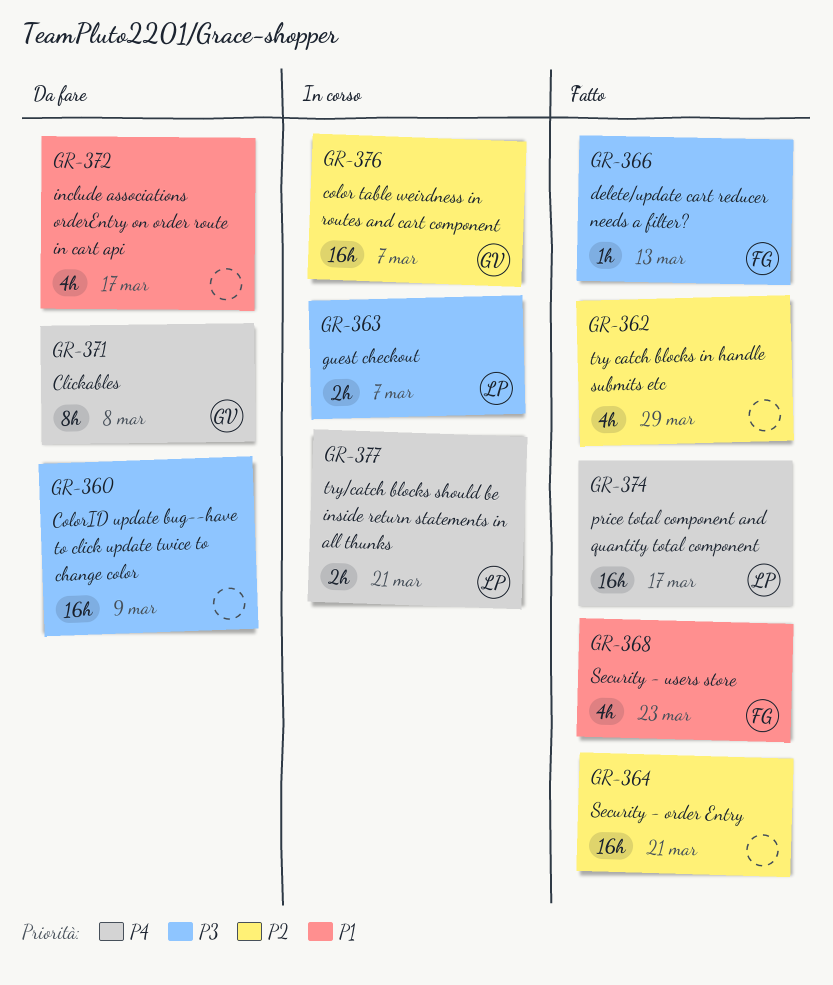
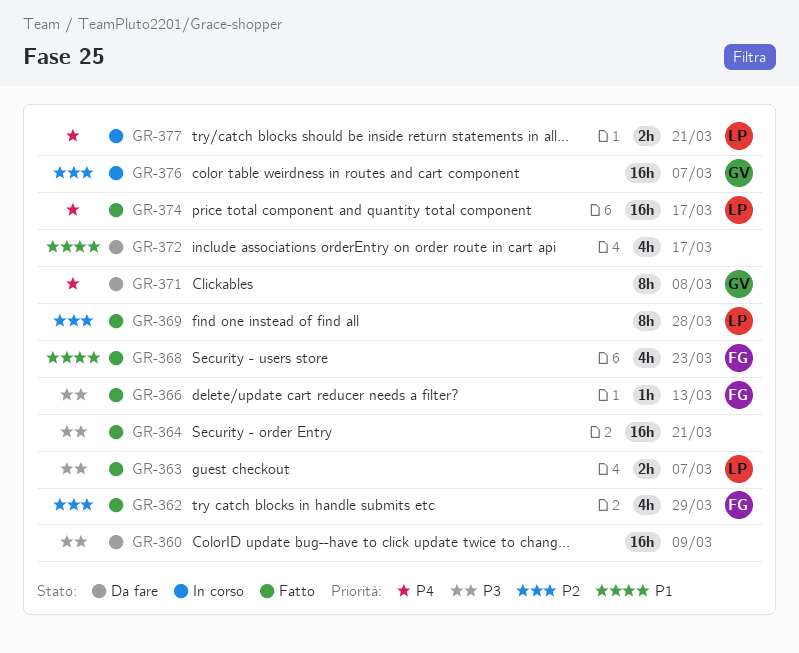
GR-362, owner: none -> FG
GR-363, status: In corso -> Fatto
GR-364, priority: P2 -> P3
GR-369: none -> present

